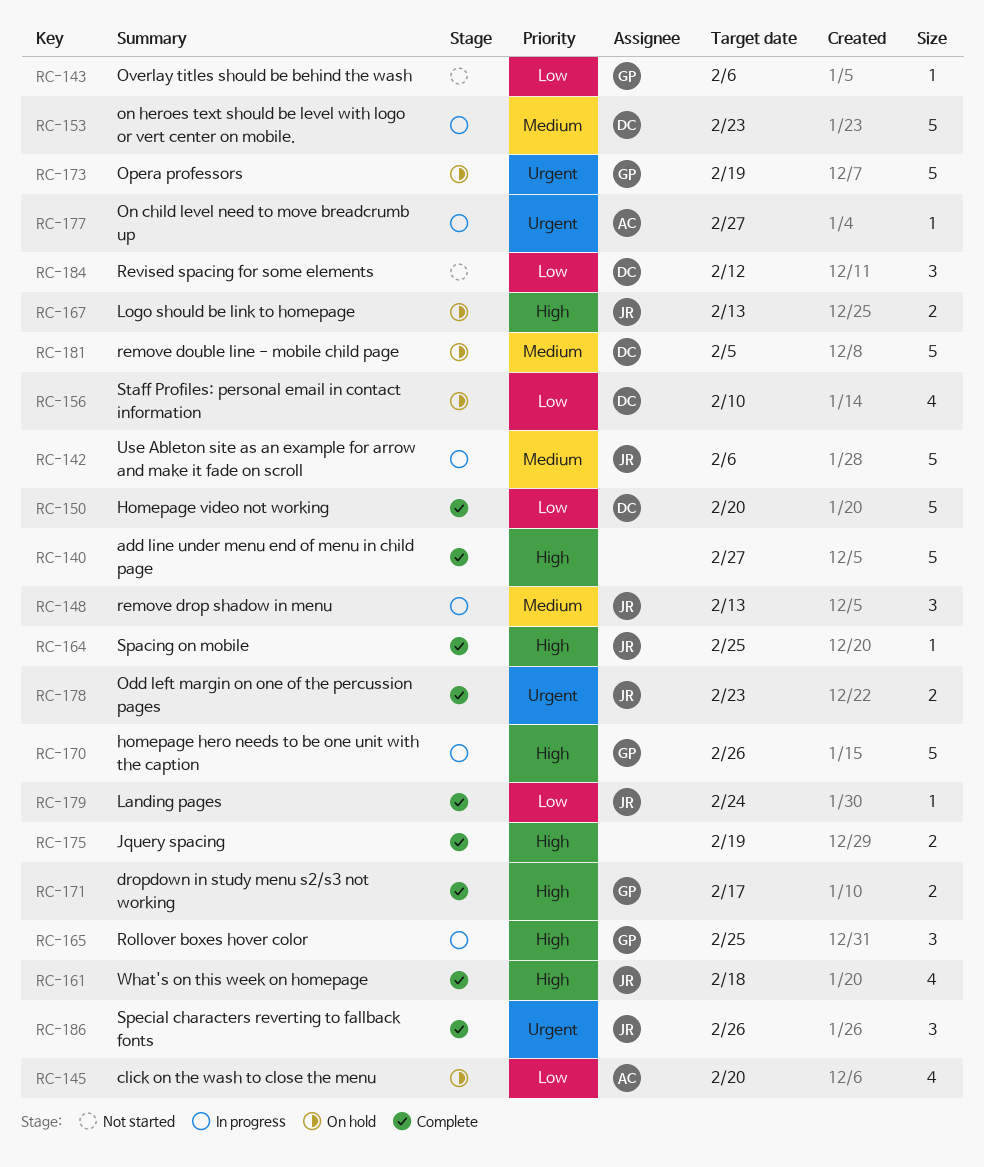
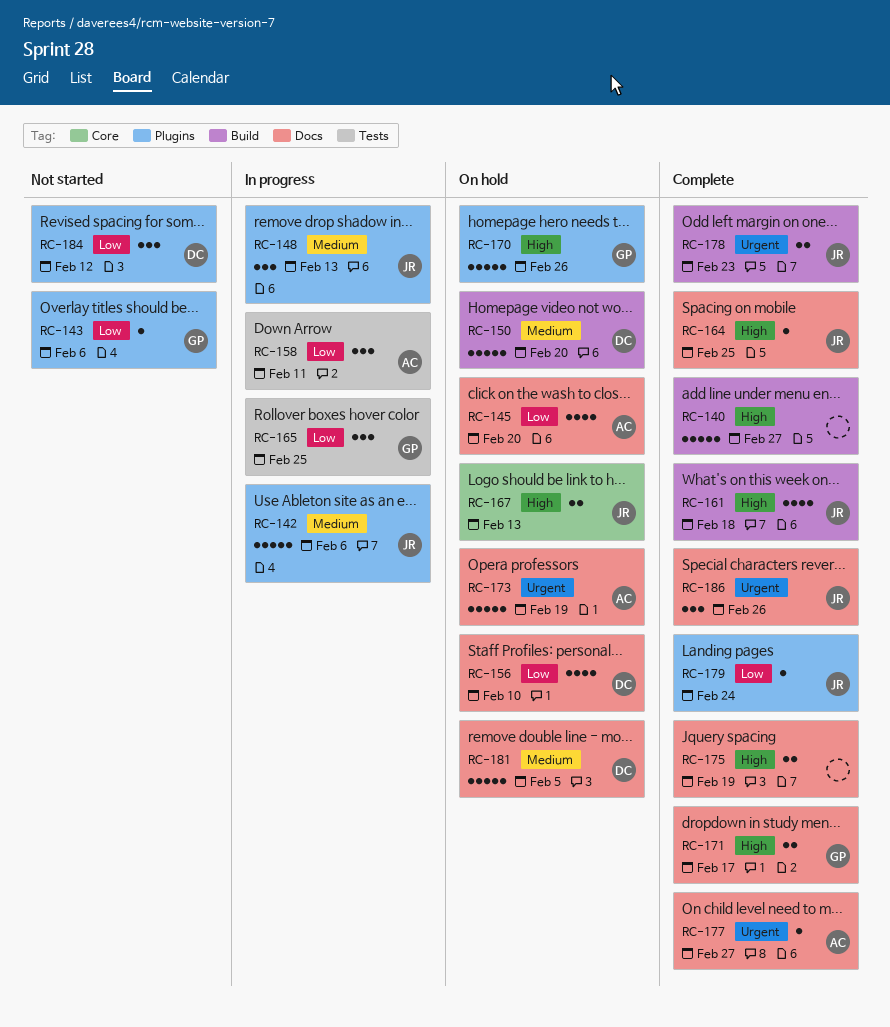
RC-150, status: Complete -> On hold
RC-150, priority: Low -> Medium
RC-153: present -> none
RC-158: none -> present
RC-165, priority: High -> Low
RC-170, status: In progress -> On hold
RC-173, owner: GP -> AC
RC-177, status: In progress -> Complete

